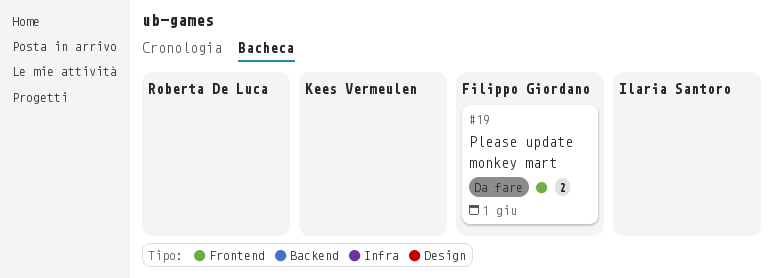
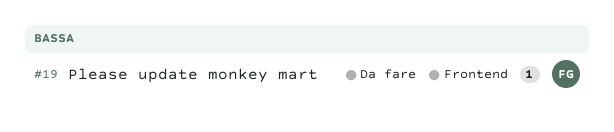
#19, estimate: 2 -> 1

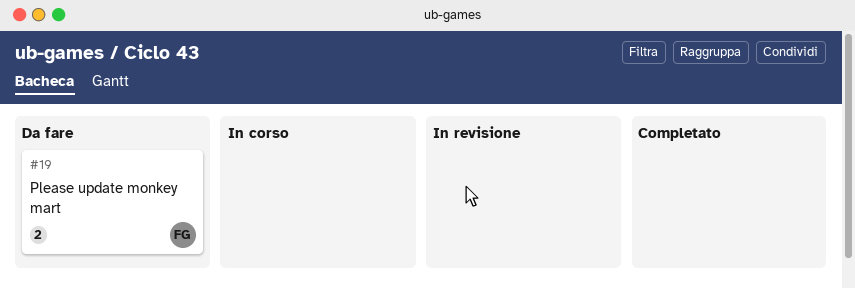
#19, estimate: 1 -> 2

